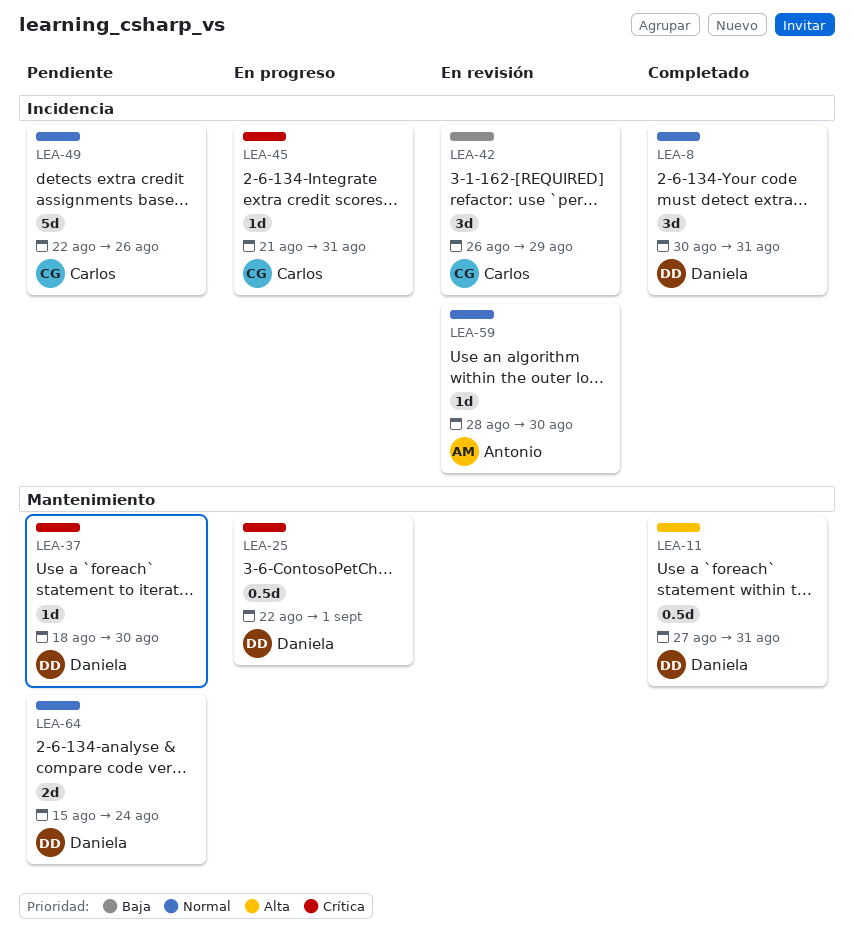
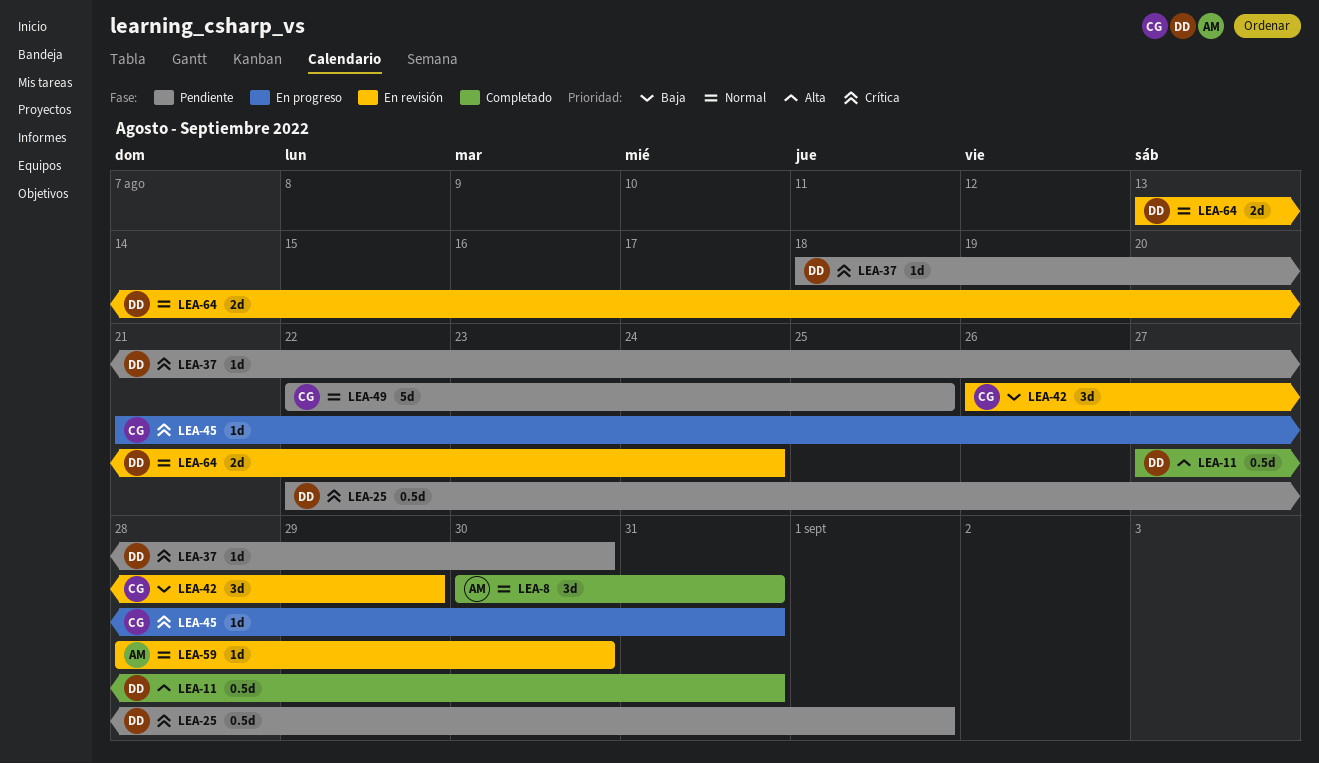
LEA-8, owner: Daniela -> Antonio
LEA-25, status: En progreso -> Pendiente
LEA-49, due: Aug 26 -> Aug 25
LEA-64, status: Pendiente -> En revisión
LEA-64, start: Aug 15 -> Aug 13

